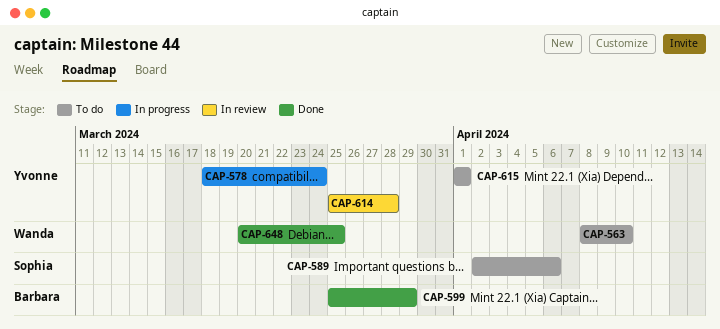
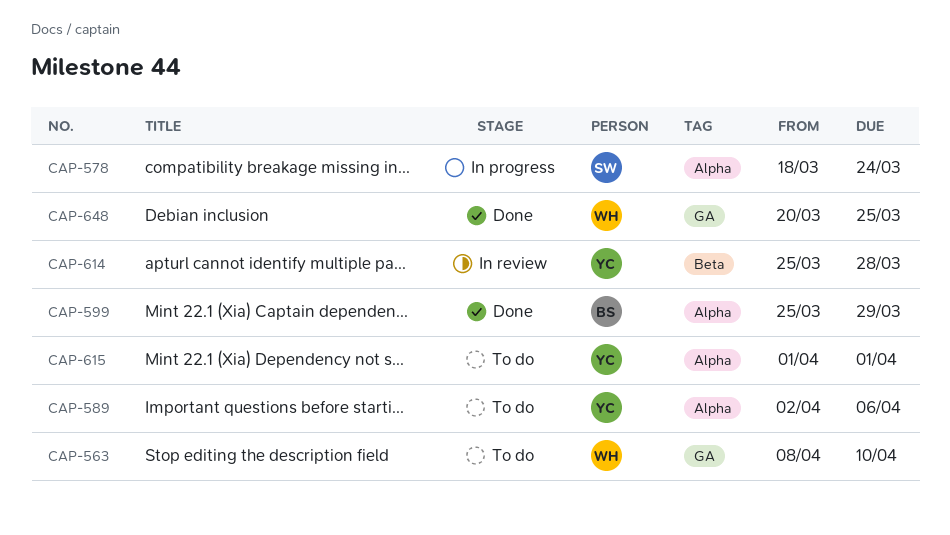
CAP-578, owner: Yvonne -> Sophia
CAP-589, owner: Sophia -> Yvonne

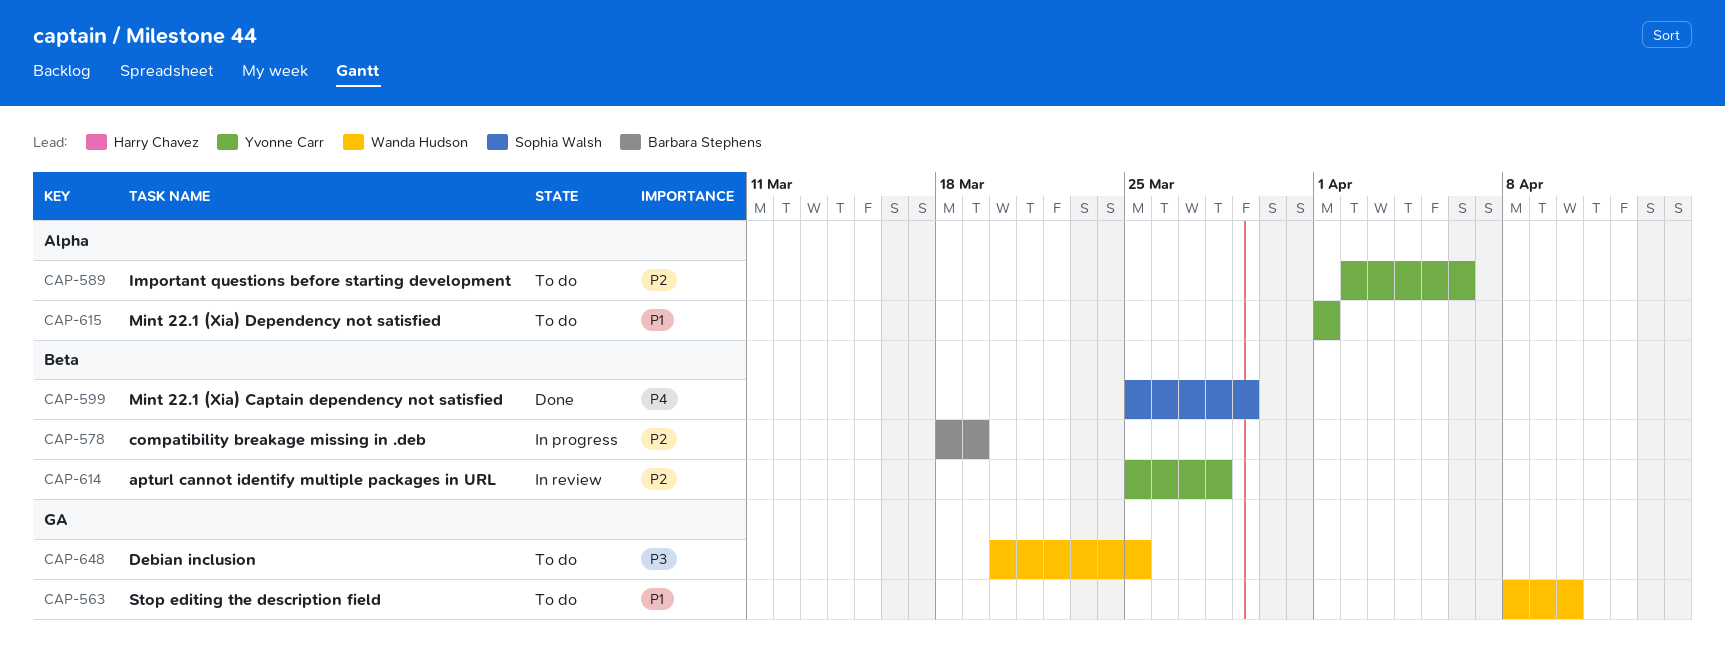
CAP-578, owner: Sophia Walsh -> Barbara Stephens
CAP-578, label: Alpha -> Beta
CAP-578, due: Mar 24 -> Mar 19
CAP-599, owner: Barbara Stephens -> Sophia Walsh
CAP-599, label: Alpha -> Beta
CAP-648, status: Done -> To do

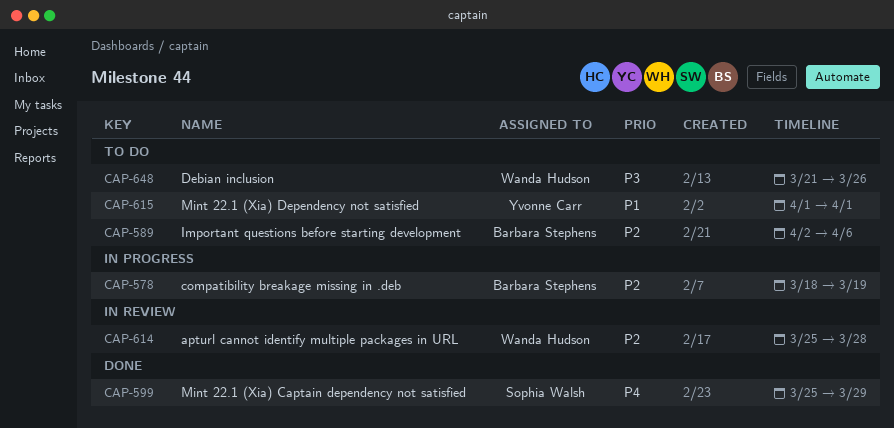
CAP-563: present -> none
CAP-589, owner: Yvonne Carr -> Barbara Stephens
CAP-614, owner: Yvonne Carr -> Wanda Hudson
CAP-648, start: Mar 20 -> Mar 21
CAP-648, due: Mar 25 -> Mar 26

